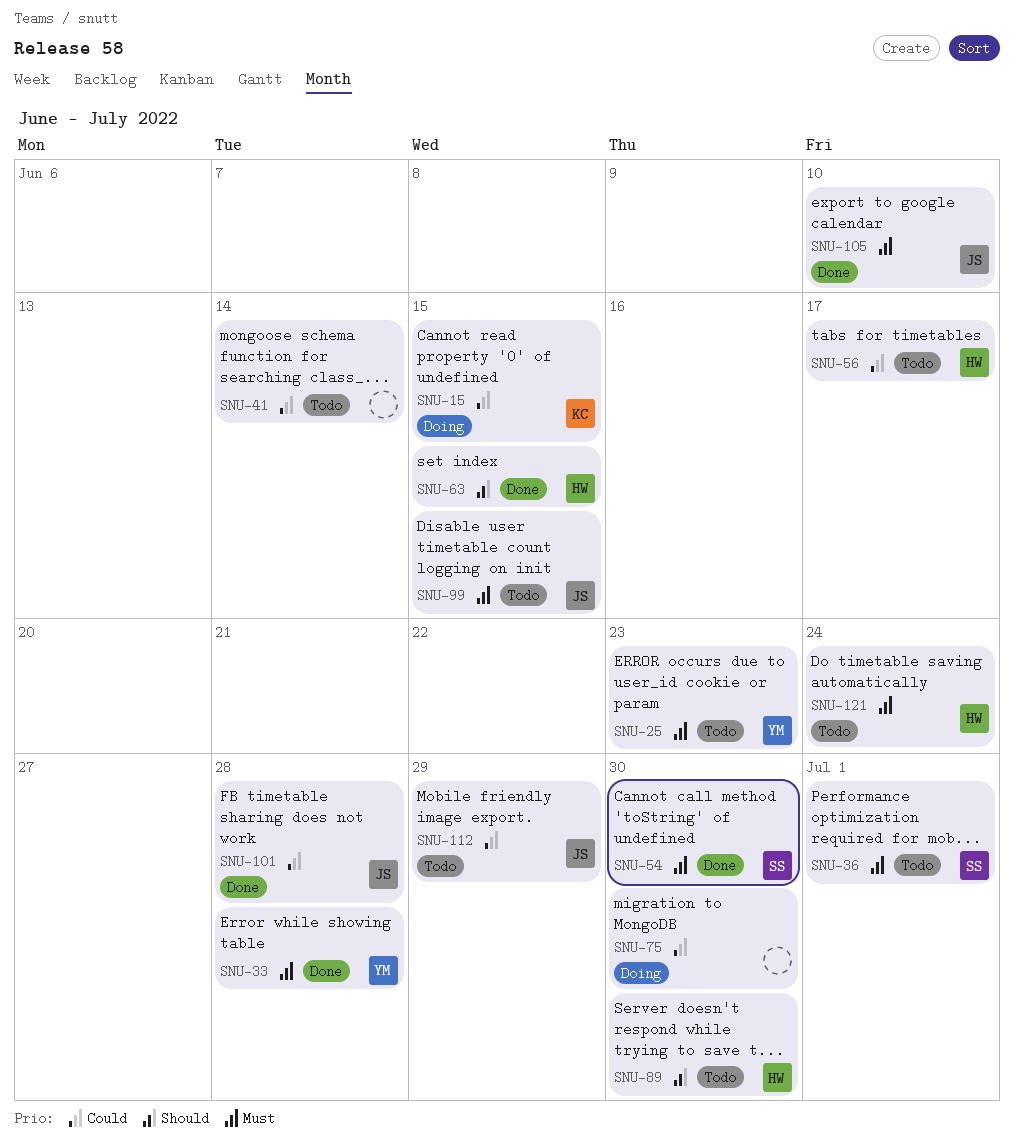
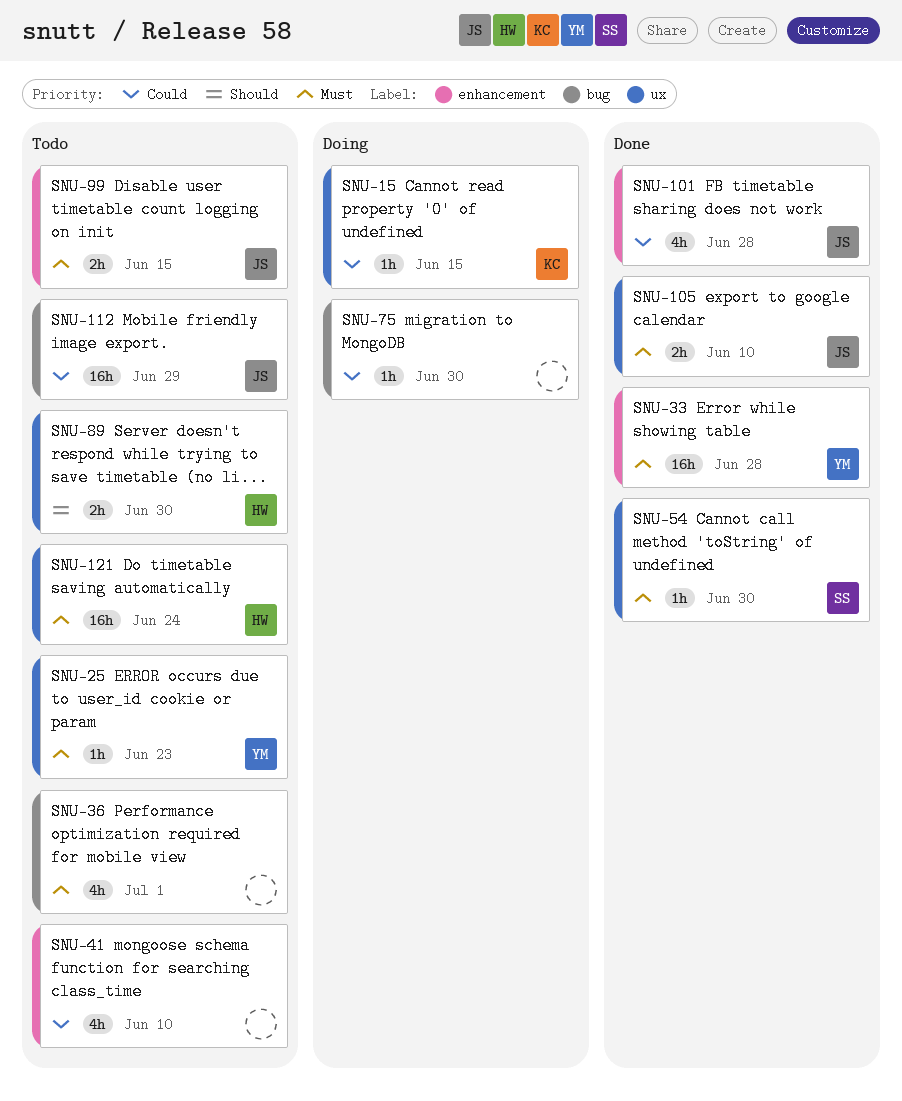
SNU-36, owner: SS -> none
SNU-41, due: Jun 14 -> Jun 10
SNU-56: present -> none
SNU-63: present -> none

